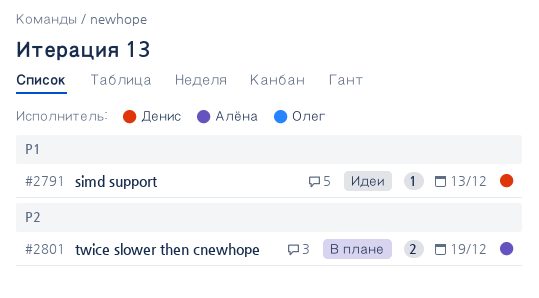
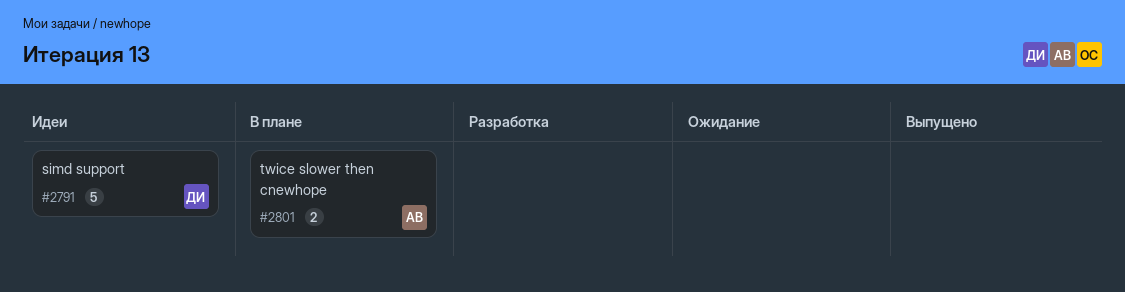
#2791, estimate: 1 -> 5

